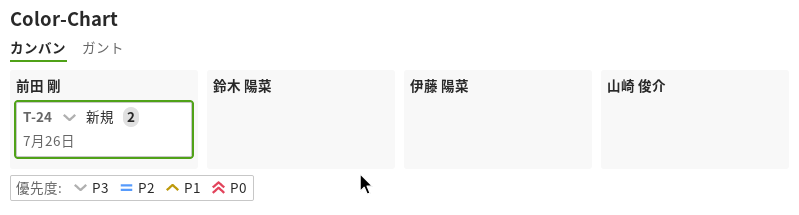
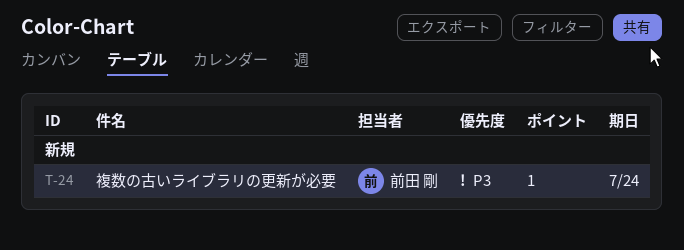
T-24, estimate: 2 -> 1
T-24, due: Jul 26 -> Jul 24

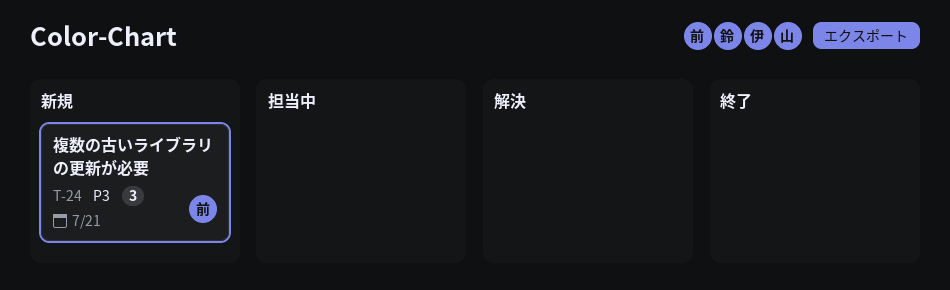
T-24, estimate: 1 -> 3
T-24, due: Jul 24 -> Jul 21

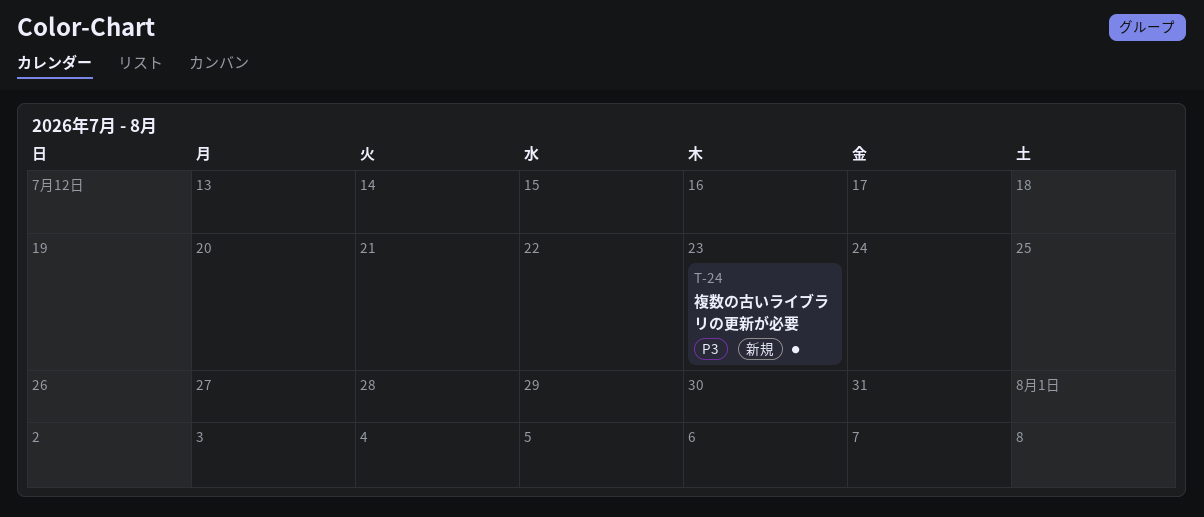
T-24, estimate: 3 -> 1
T-24, due: Jul 21 -> Jul 23

